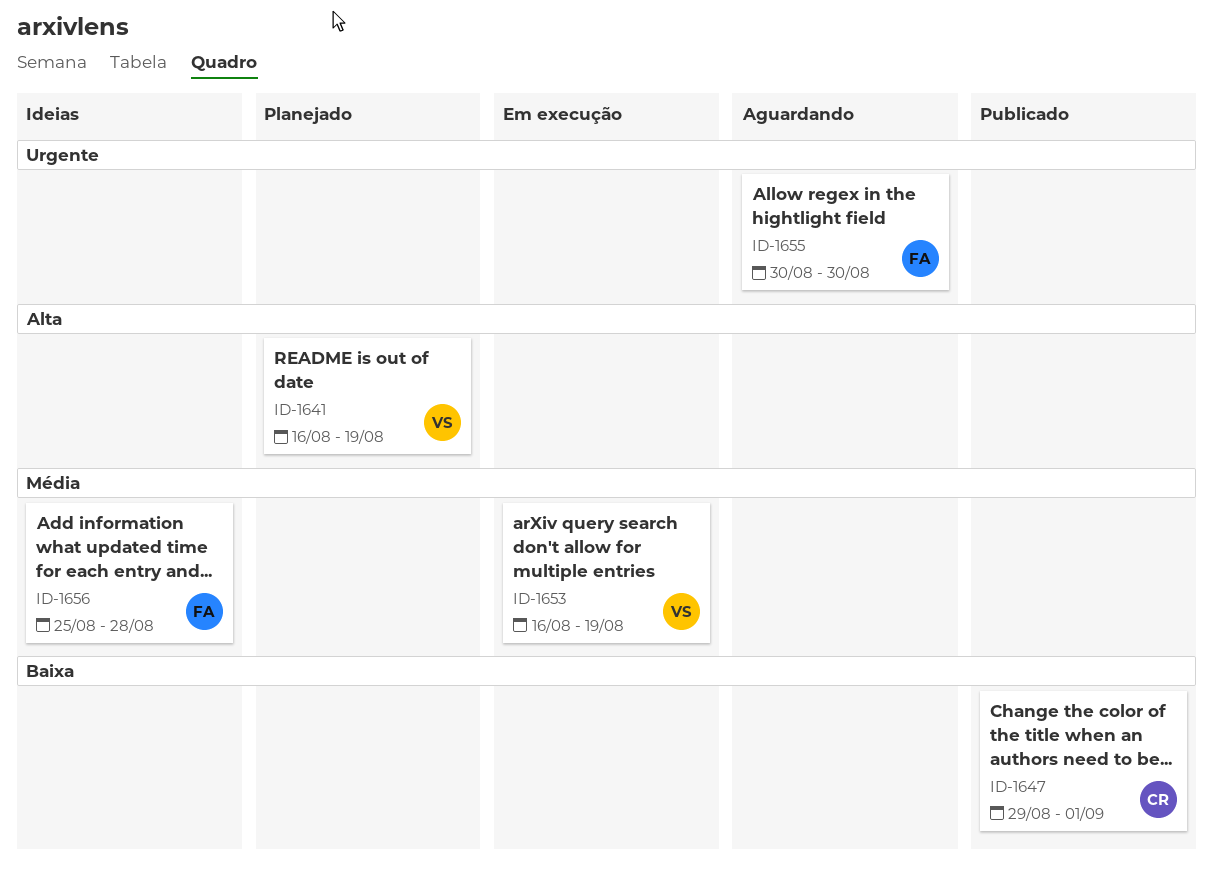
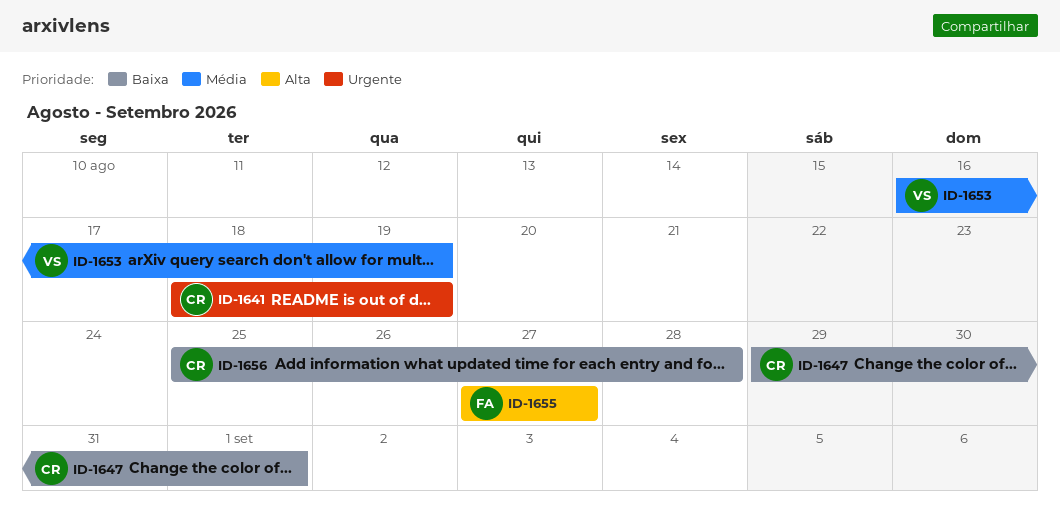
ID-1641, owner: VS -> CR
ID-1641, priority: Alta -> Urgente
ID-1641, start: Aug 16 -> Aug 18
ID-1655, priority: Urgente -> Alta
ID-1655, start: Aug 30 -> Aug 27
ID-1655, due: Aug 30 -> Aug 27
ID-1656, owner: FA -> CR
ID-1656, priority: Média -> Baixa

